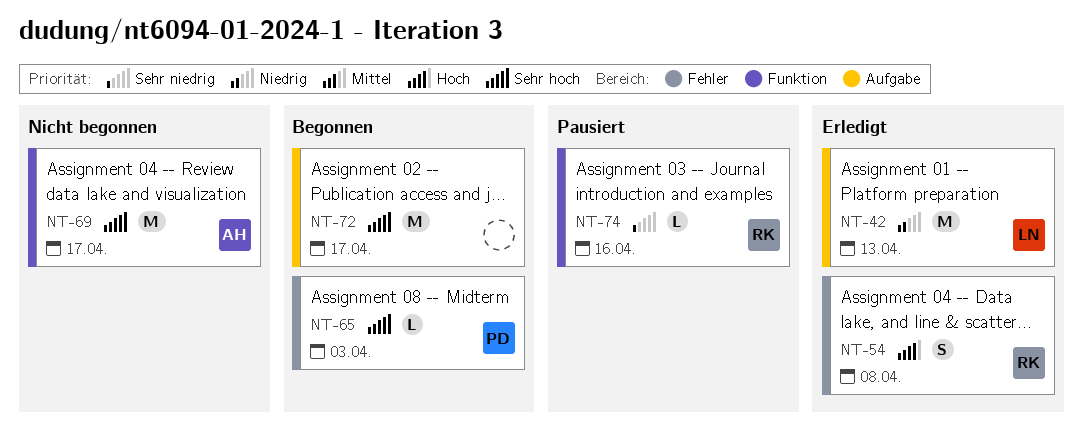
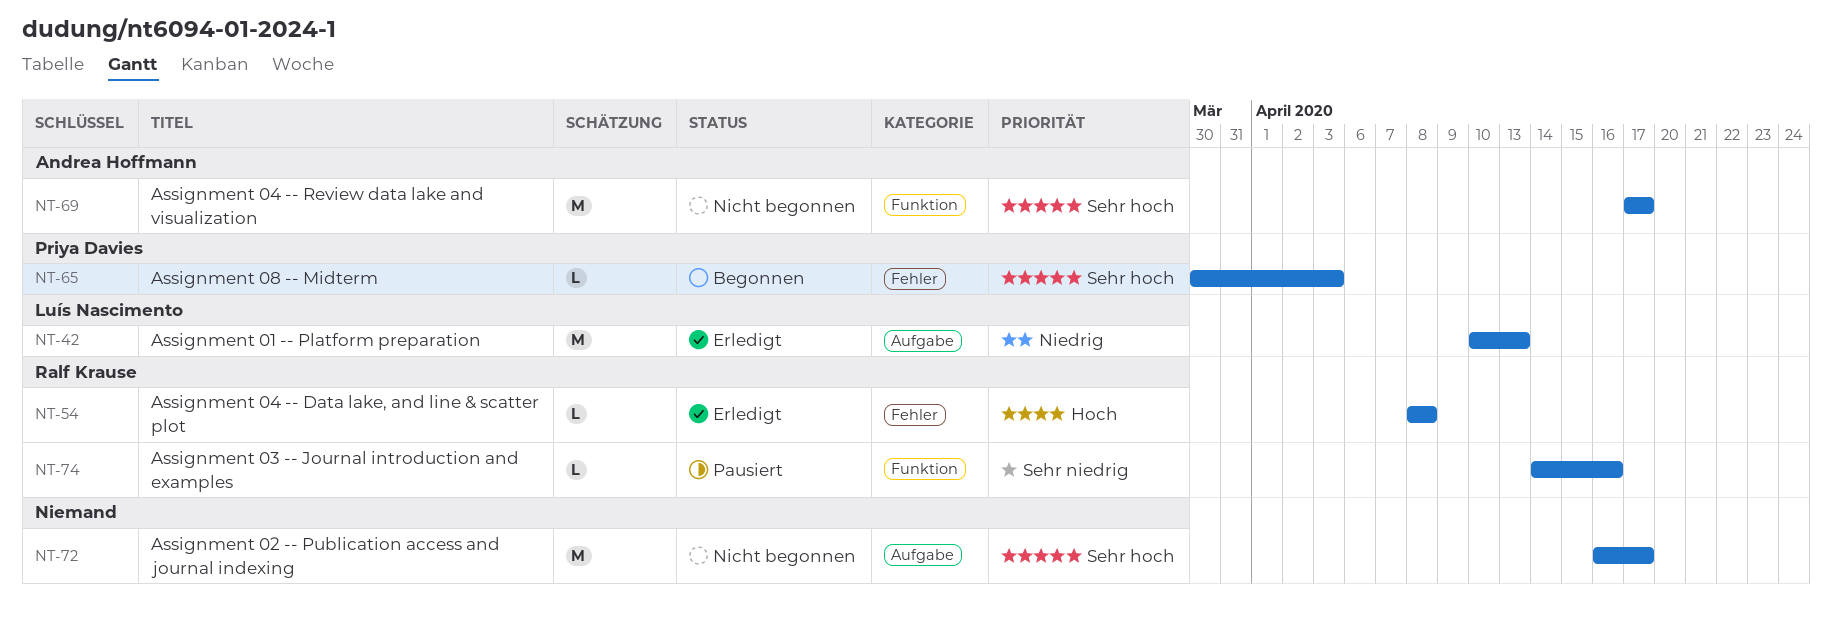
NT-54, estimate: S -> L
NT-72, status: Begonnen -> Nicht begonnen

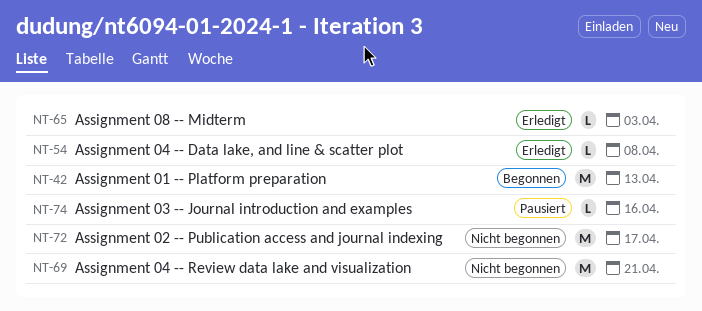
NT-42, status: Erledigt -> Begonnen
NT-65, status: Begonnen -> Erledigt
NT-69, due: Apr 17 -> Apr 21

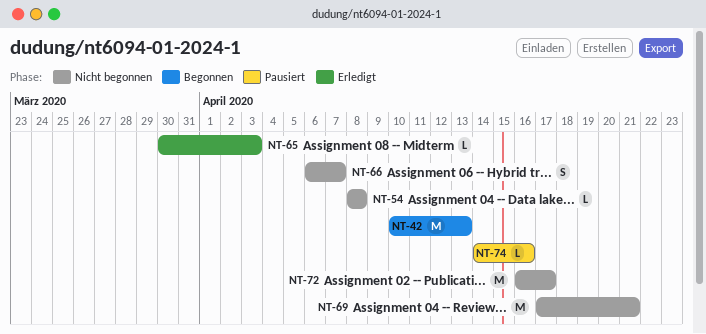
NT-54, status: Erledigt -> Nicht begonnen
NT-66: none -> present

